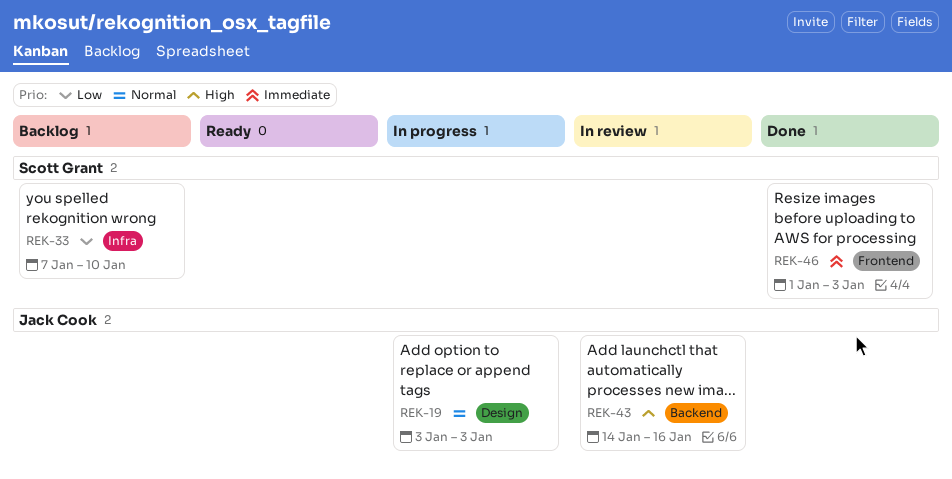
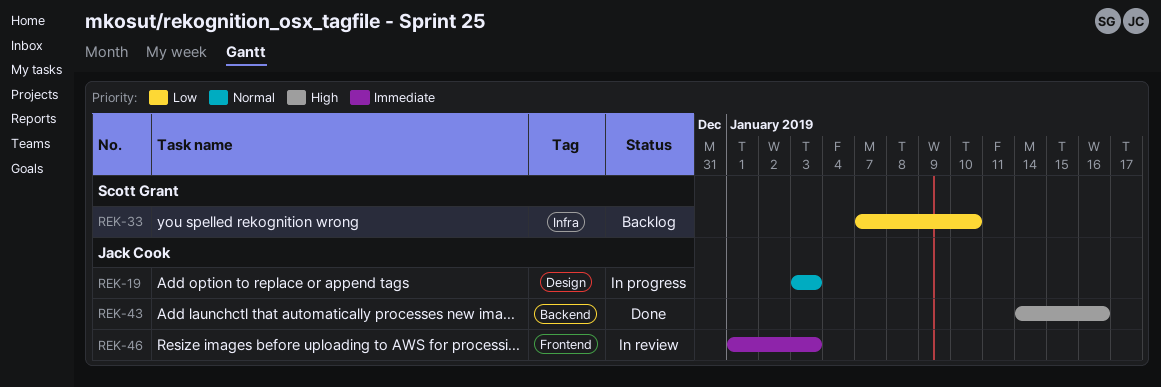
REK-43, status: In review -> Done
REK-46, status: Done -> In review
REK-46, owner: Scott Grant -> Jack Cook

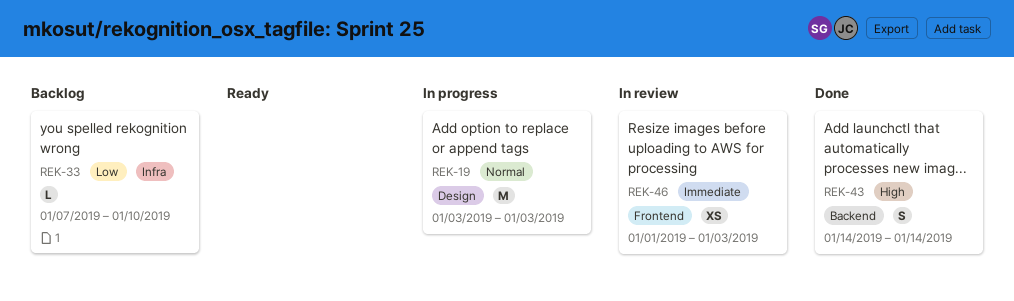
REK-43, due: Jan 16 -> Jan 14

